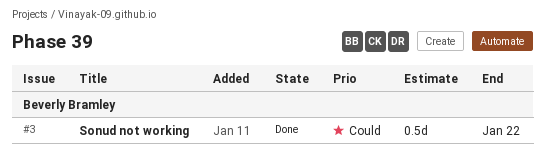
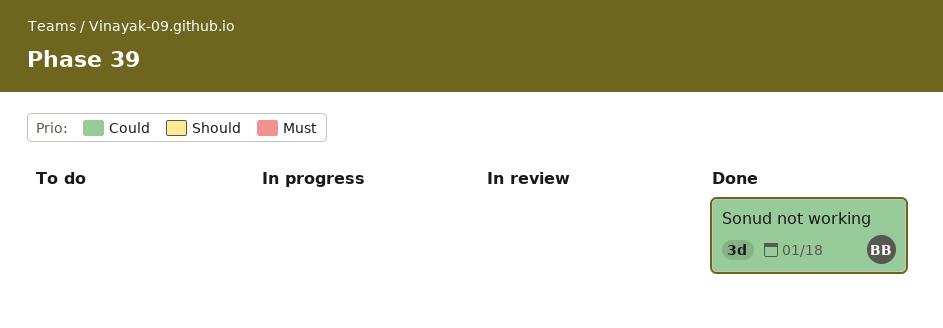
Sonud not working, estimate: 0.5d -> 3d
Sonud not working, due: Jan 22 -> Jan 18

